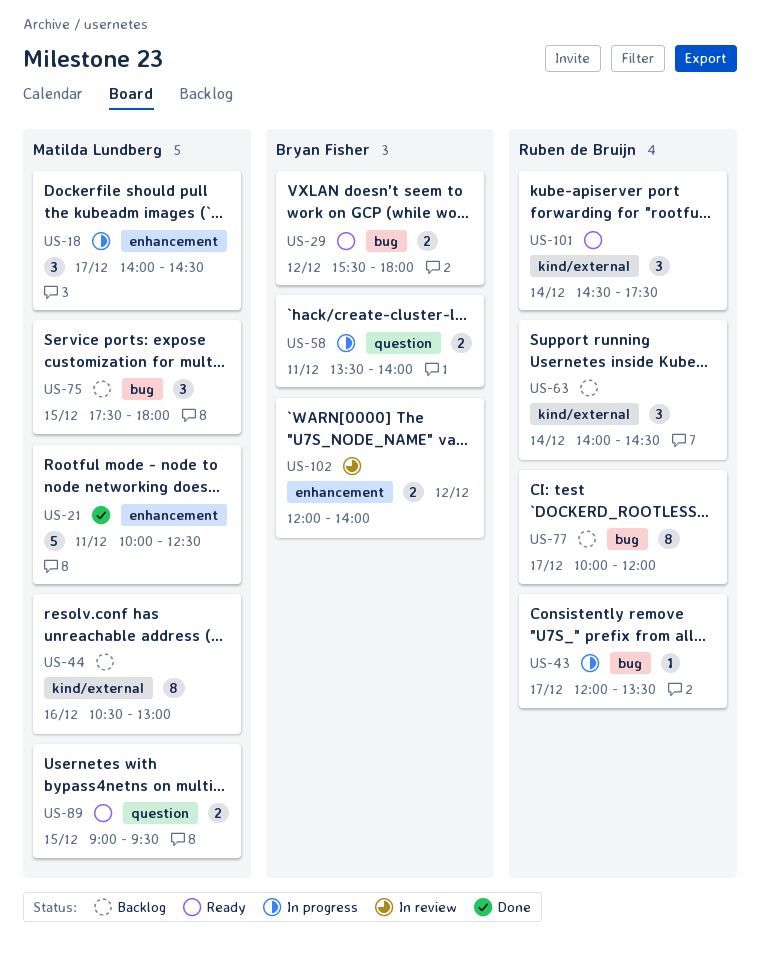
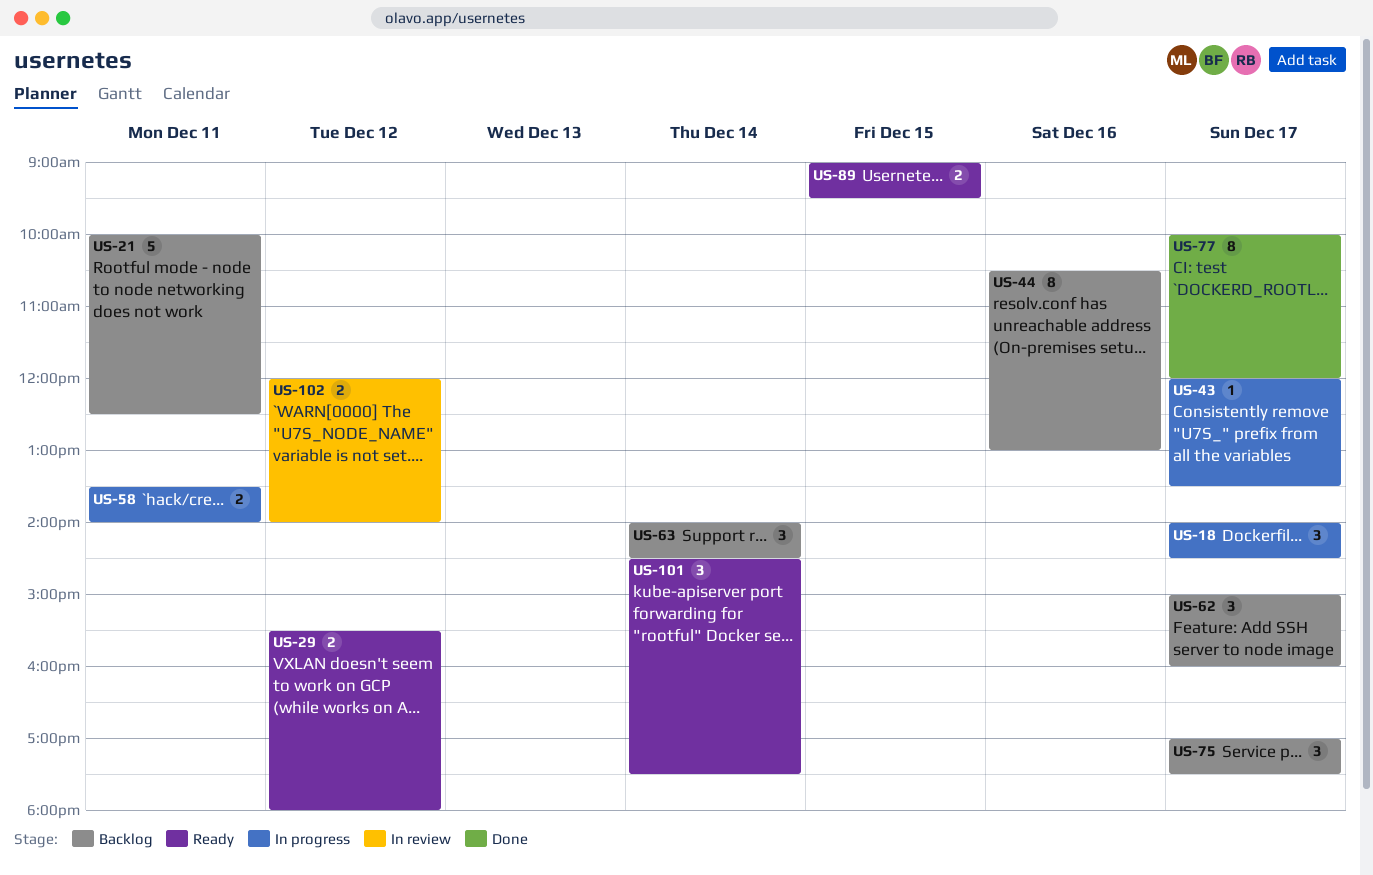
US-21, status: Done -> Backlog
US-62: none -> present
US-75, day: Dec 15 -> Dec 17
US-75, begins: 17:30 -> 17:00
US-75, ends: 18:00 -> 17:30
US-77, status: Backlog -> Done

